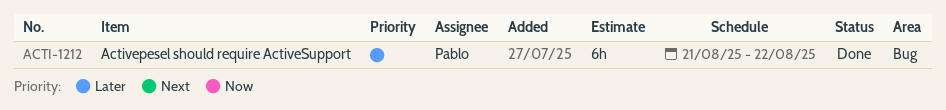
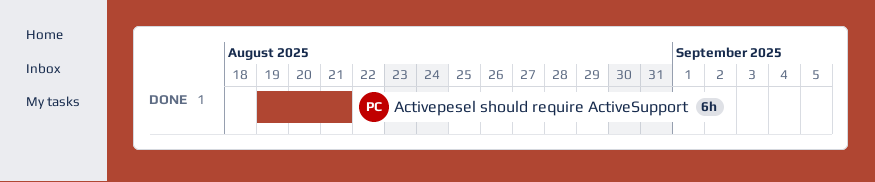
Activepesel should require ActiveSupport, start: Aug 21 -> Aug 19
Activepesel should require ActiveSupport, due: Aug 22 -> Aug 21

